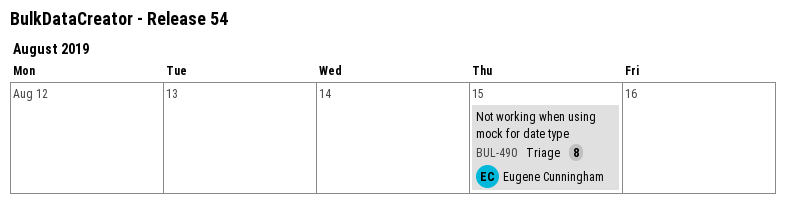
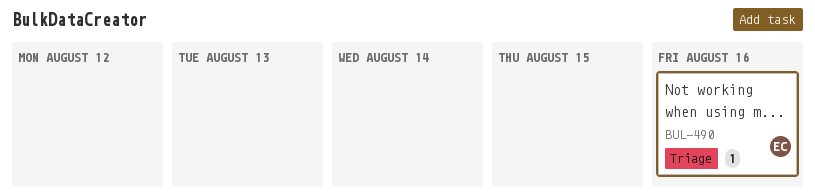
BUL-490, estimate: 8 -> 1
BUL-490, due: Aug 15 -> Aug 16

